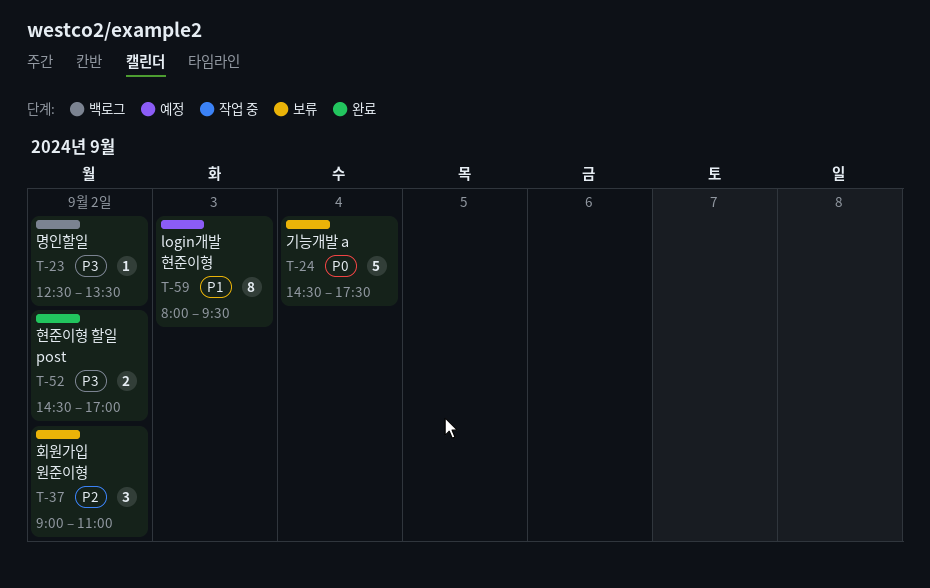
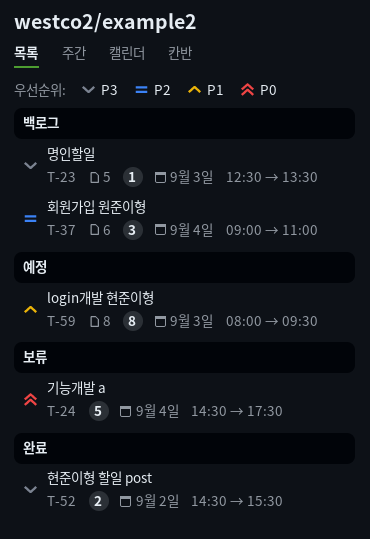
T-23, day: Sep 2 -> Sep 3
T-37, status: 보류 -> 백로그
T-37, day: Sep 2 -> Sep 4
T-52, ends: 17:00 -> 15:30

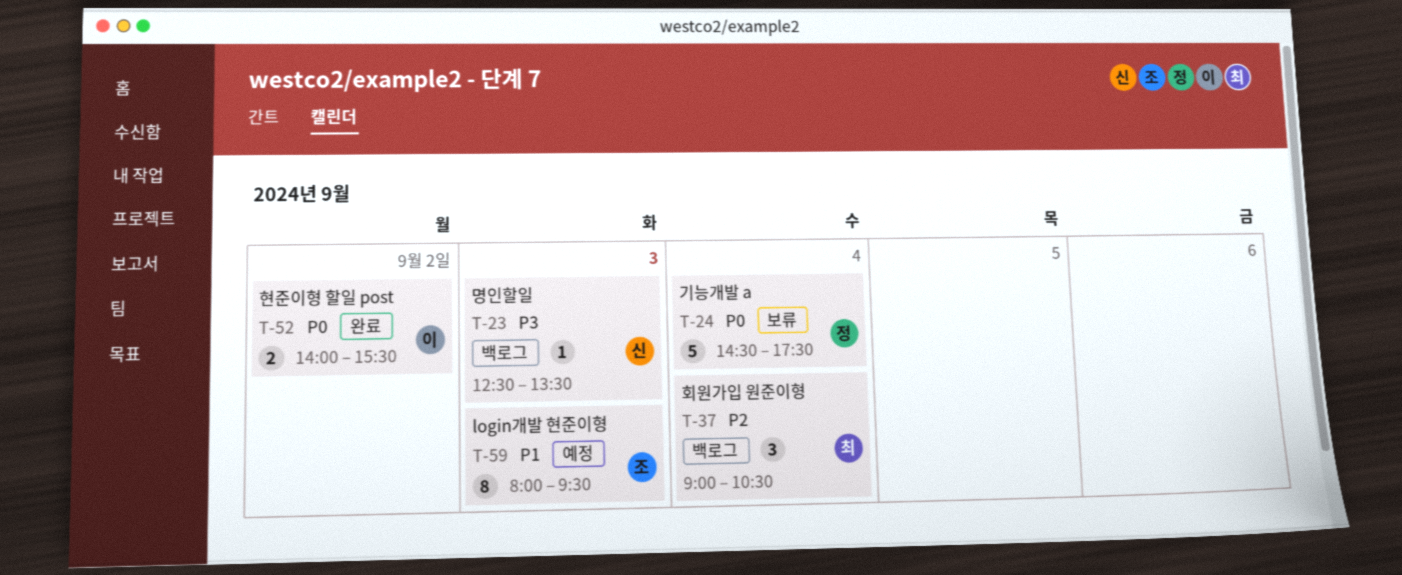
T-37, ends: 11:00 -> 10:30
T-52, priority: P3 -> P0
T-52, begins: 14:30 -> 14:00

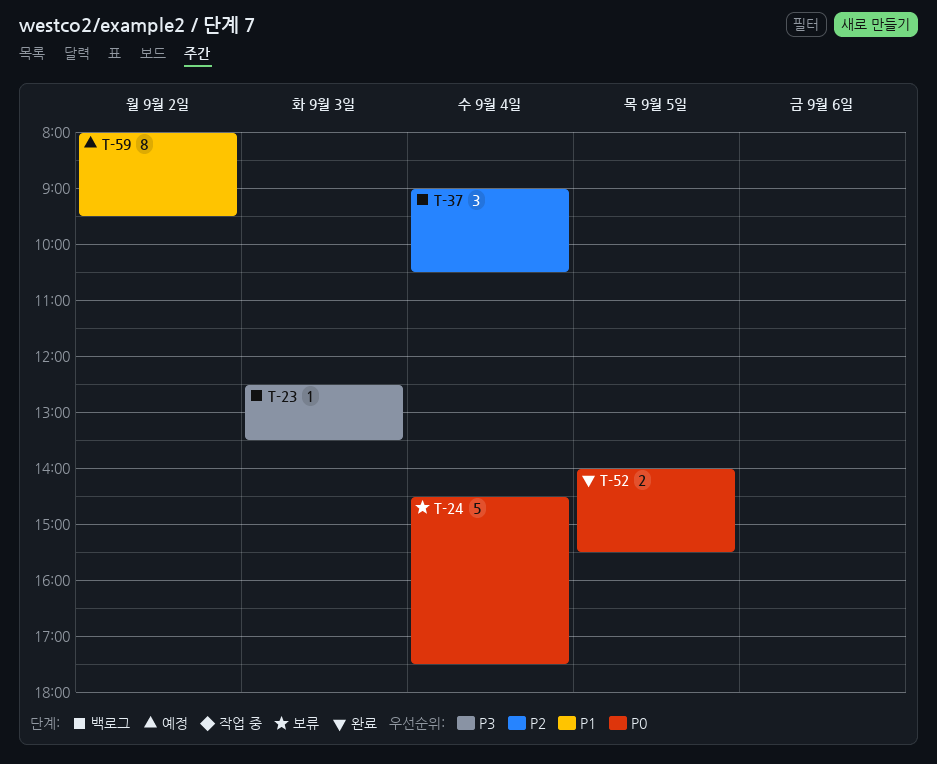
T-52, day: Sep 2 -> Sep 5
T-59, day: Sep 3 -> Sep 2

